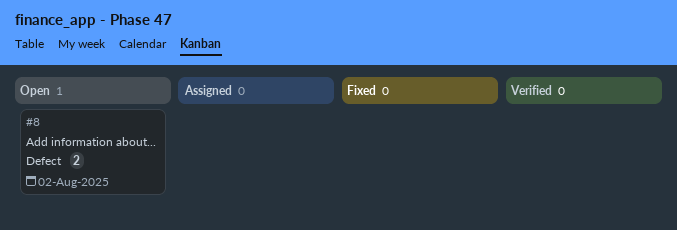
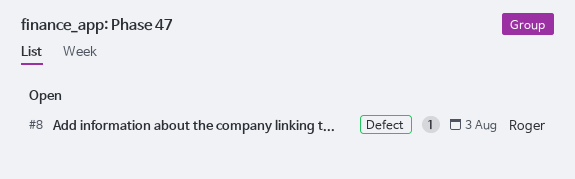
#8, estimate: 2 -> 1
#8, due: Aug 2 -> Aug 3

